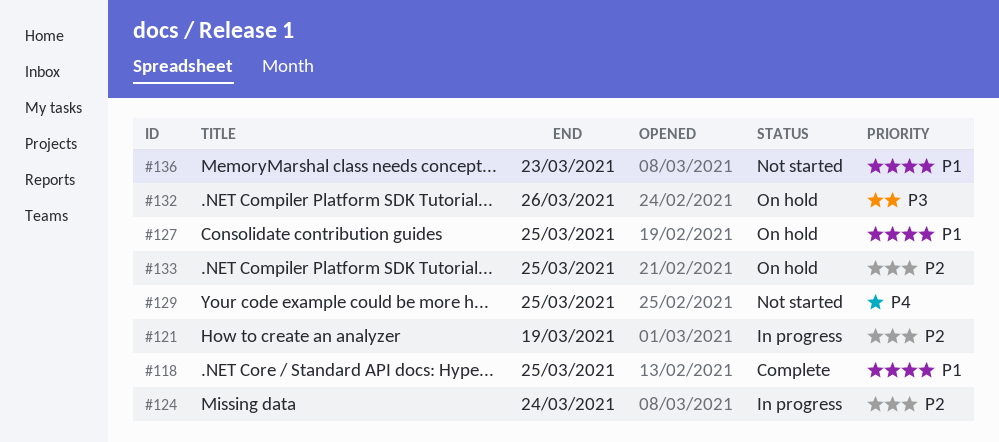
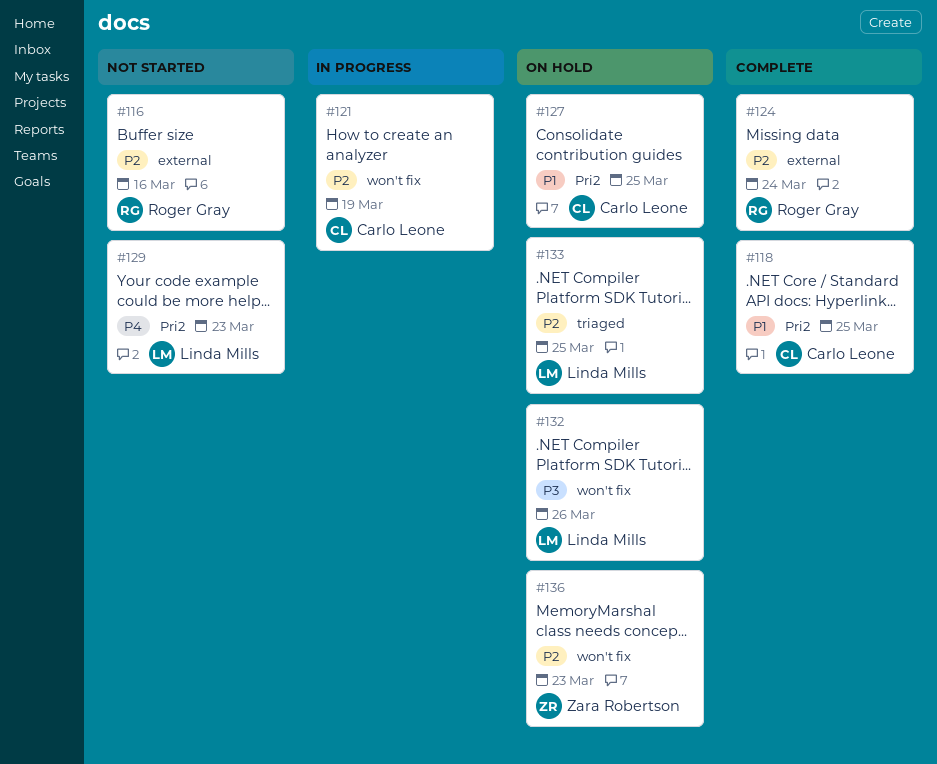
#116: none -> present
#124, status: In progress -> Complete
#129, due: Mar 25 -> Mar 23
#136, status: Not started -> On hold
#136, priority: P1 -> P2

